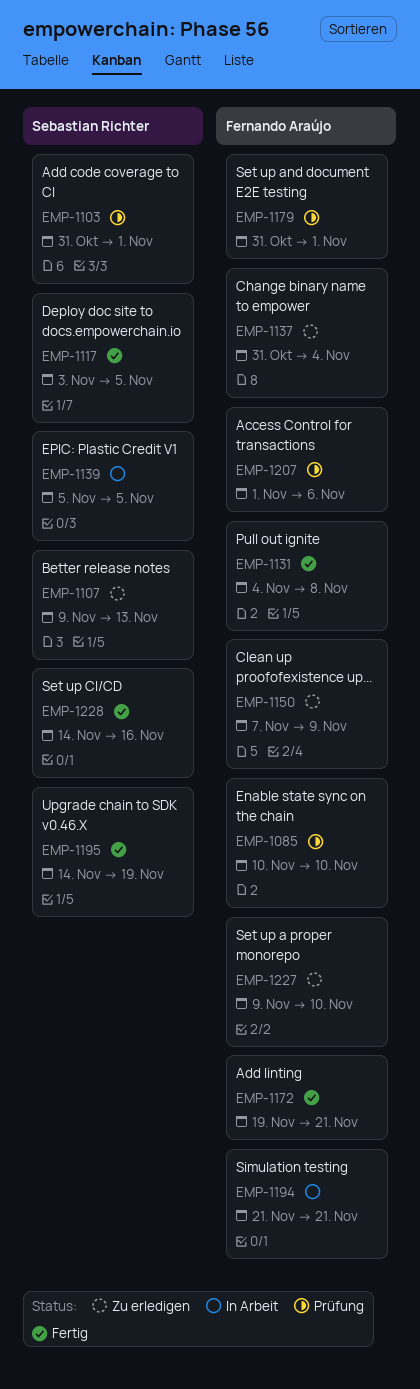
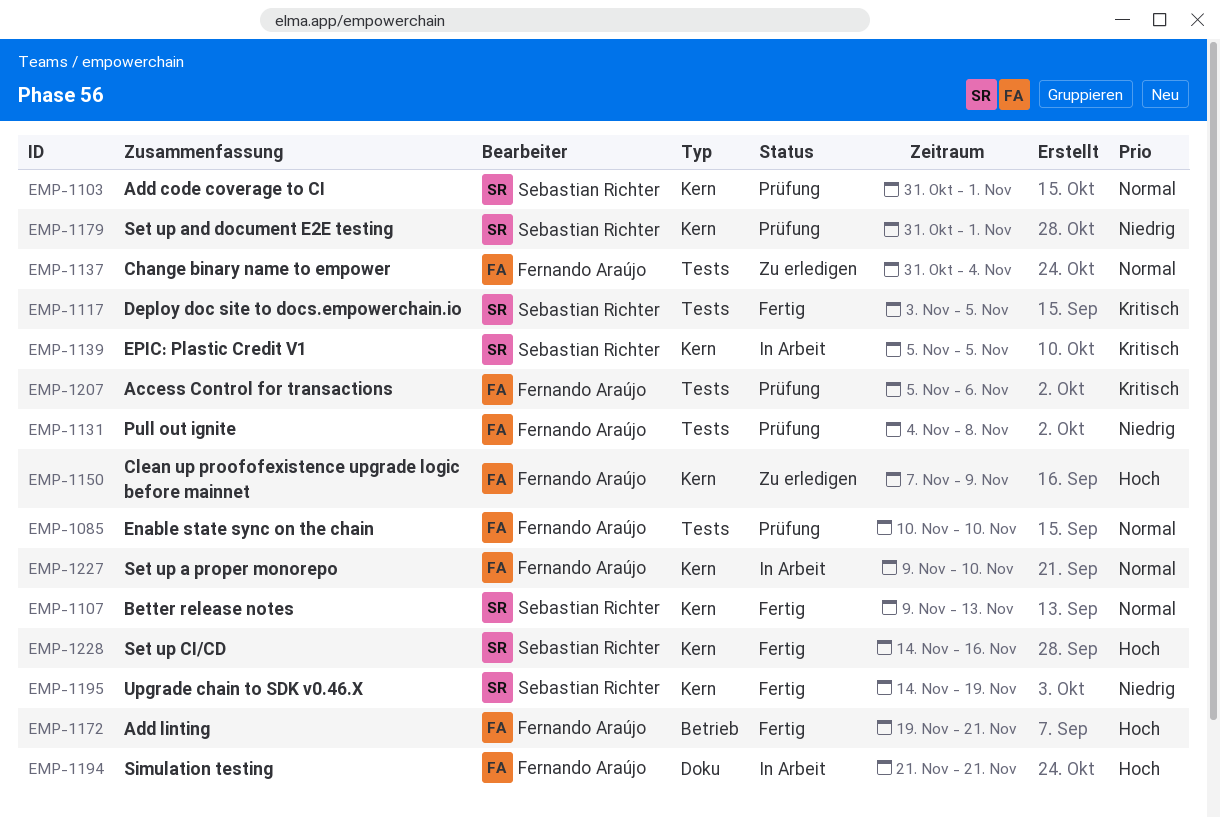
EMP-1107, status: Zu erledigen -> Fertig
EMP-1131, status: Fertig -> Prüfung
EMP-1179, owner: Fernando Araújo -> Sebastian Richter
EMP-1207, start: Nov 1 -> Nov 5
EMP-1227, status: Zu erledigen -> In Arbeit

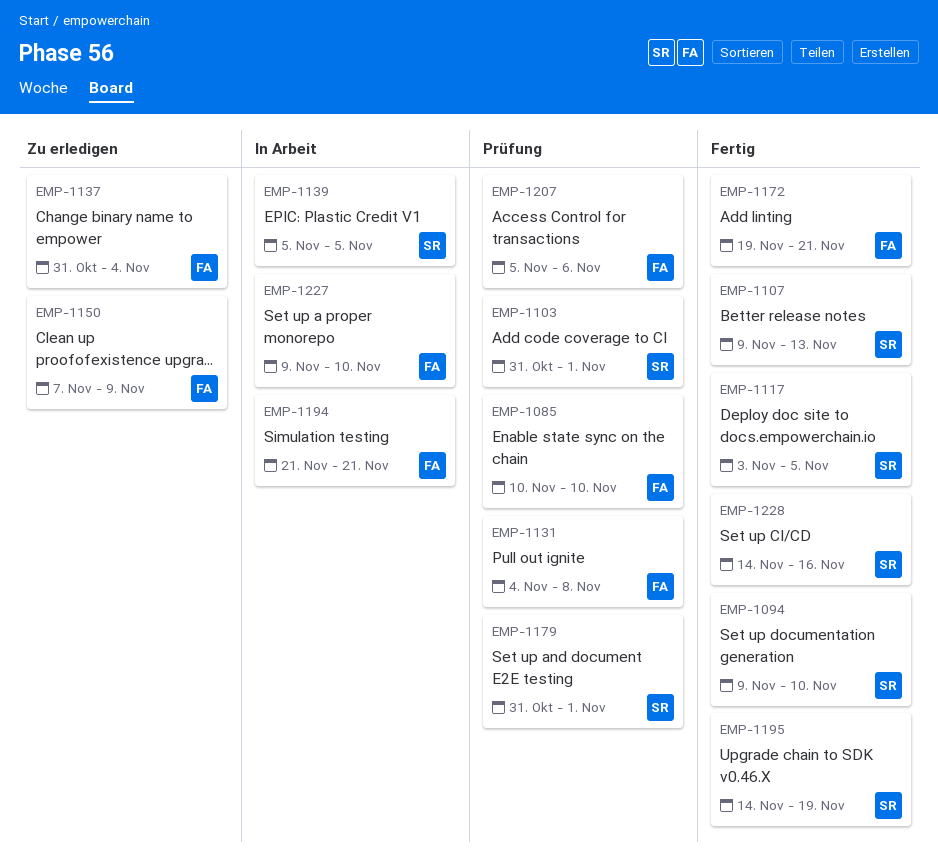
EMP-1094: none -> present

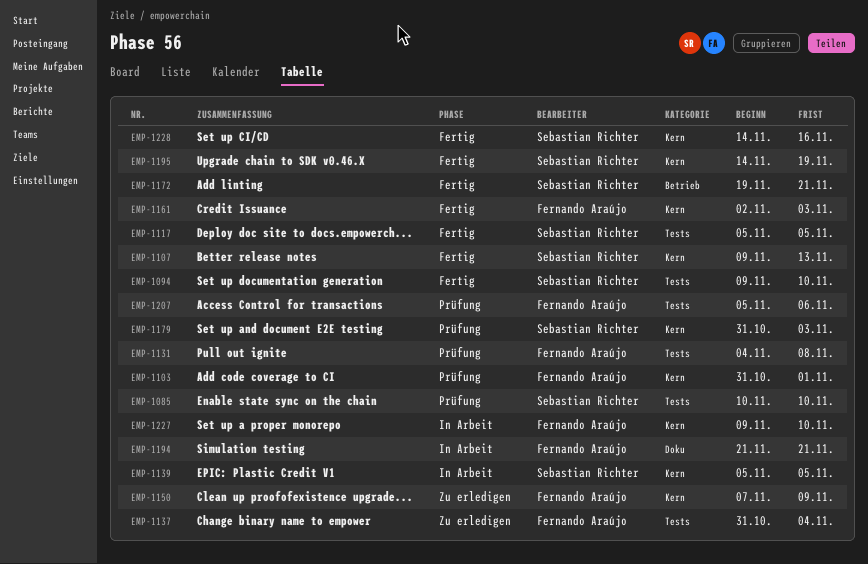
EMP-1085, owner: Fernando Araújo -> Sebastian Richter
EMP-1103, owner: Sebastian Richter -> Fernando Araújo
EMP-1117, start: Nov 3 -> Nov 5
EMP-1161: none -> present
EMP-1172, owner: Fernando Araújo -> Sebastian Richter
EMP-1179, due: Nov 1 -> Nov 3

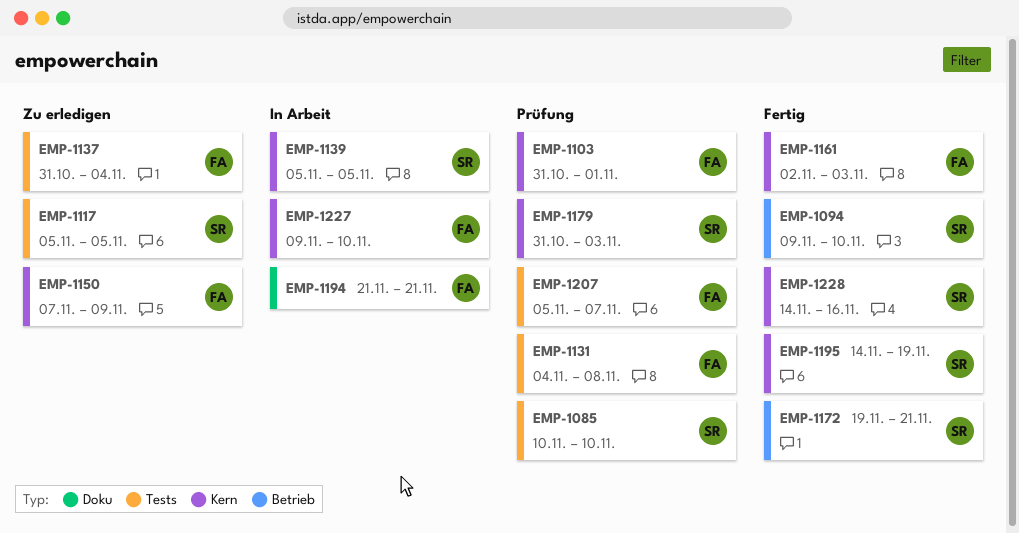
EMP-1094, label: Tests -> Betrieb
EMP-1107: present -> none
EMP-1117, status: Fertig -> Zu erledigen
EMP-1207, due: Nov 6 -> Nov 7

